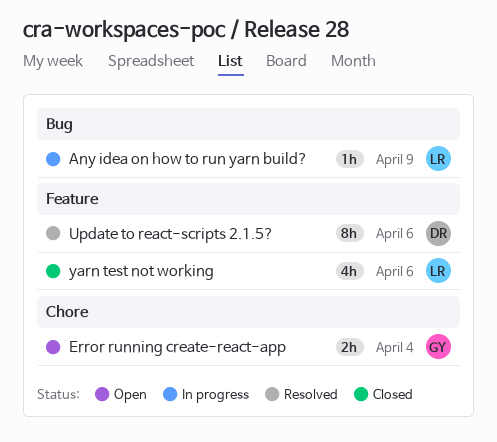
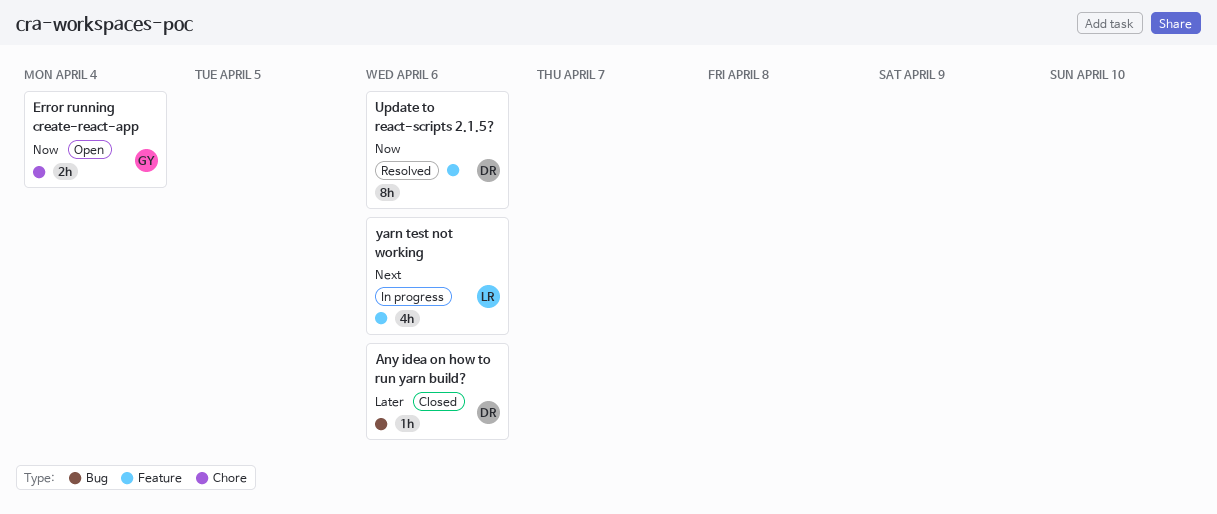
Any idea on how to run yarn build?, status: In progress -> Closed
Any idea on how to run yarn build?, owner: LR -> DR
Any idea on how to run yarn build?, due: Apr 9 -> Apr 6
yarn test not working, status: Closed -> In progress

